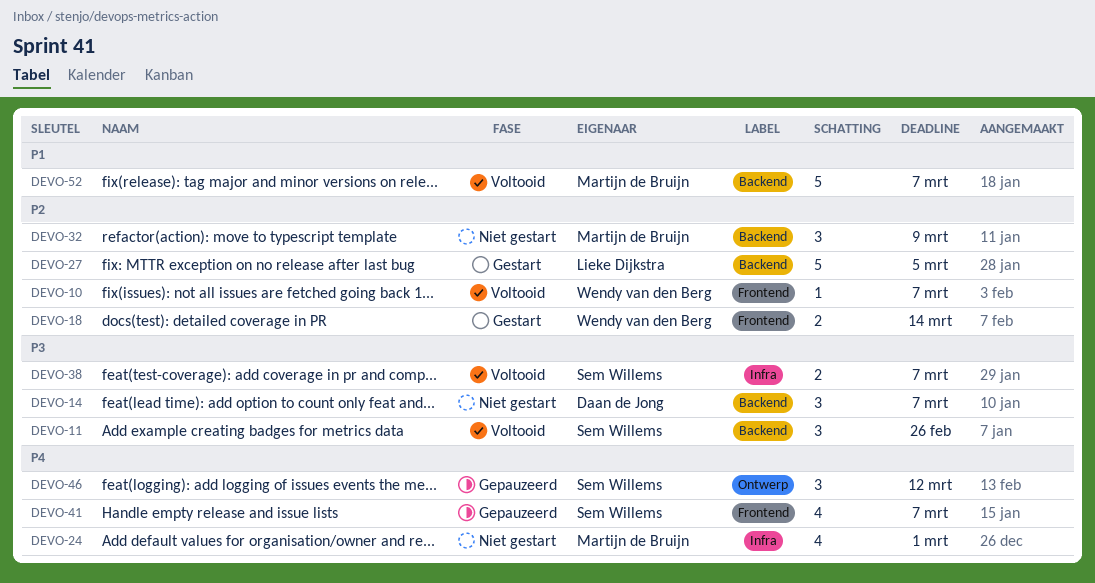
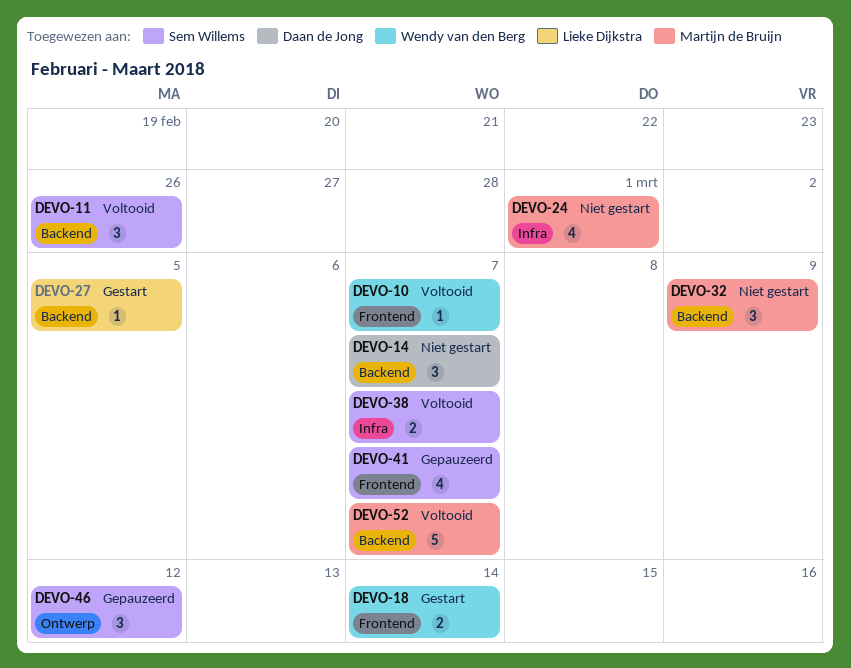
DEVO-27, estimate: 5 -> 1

